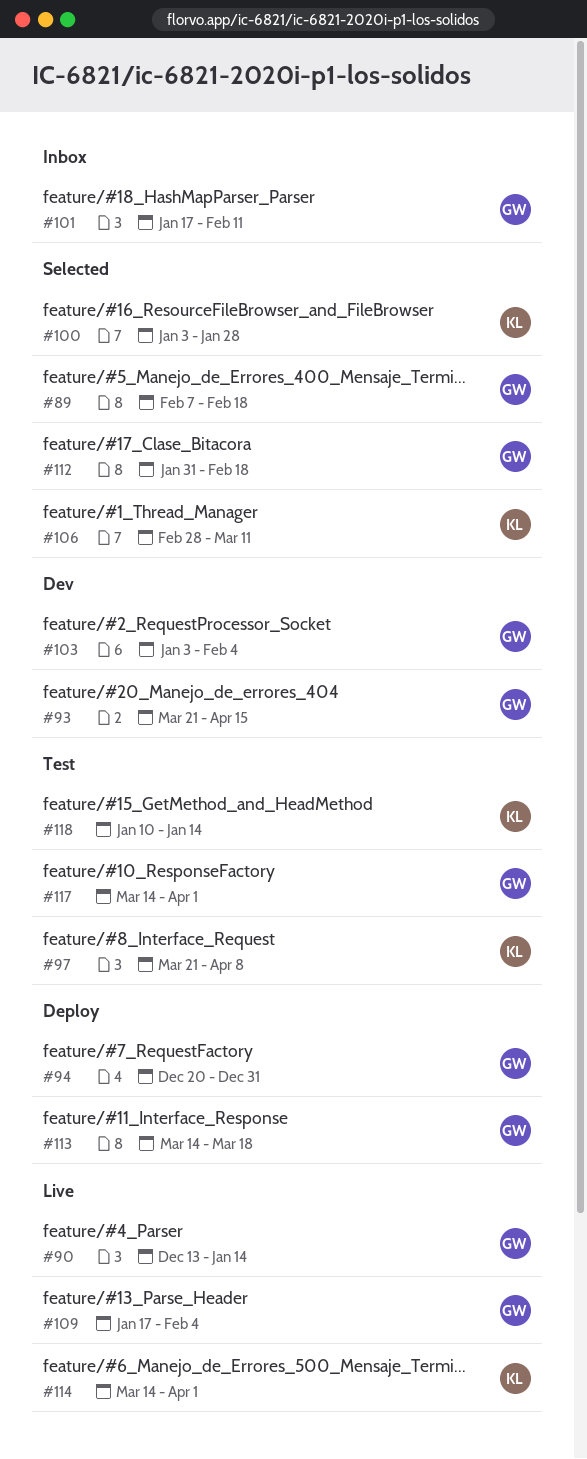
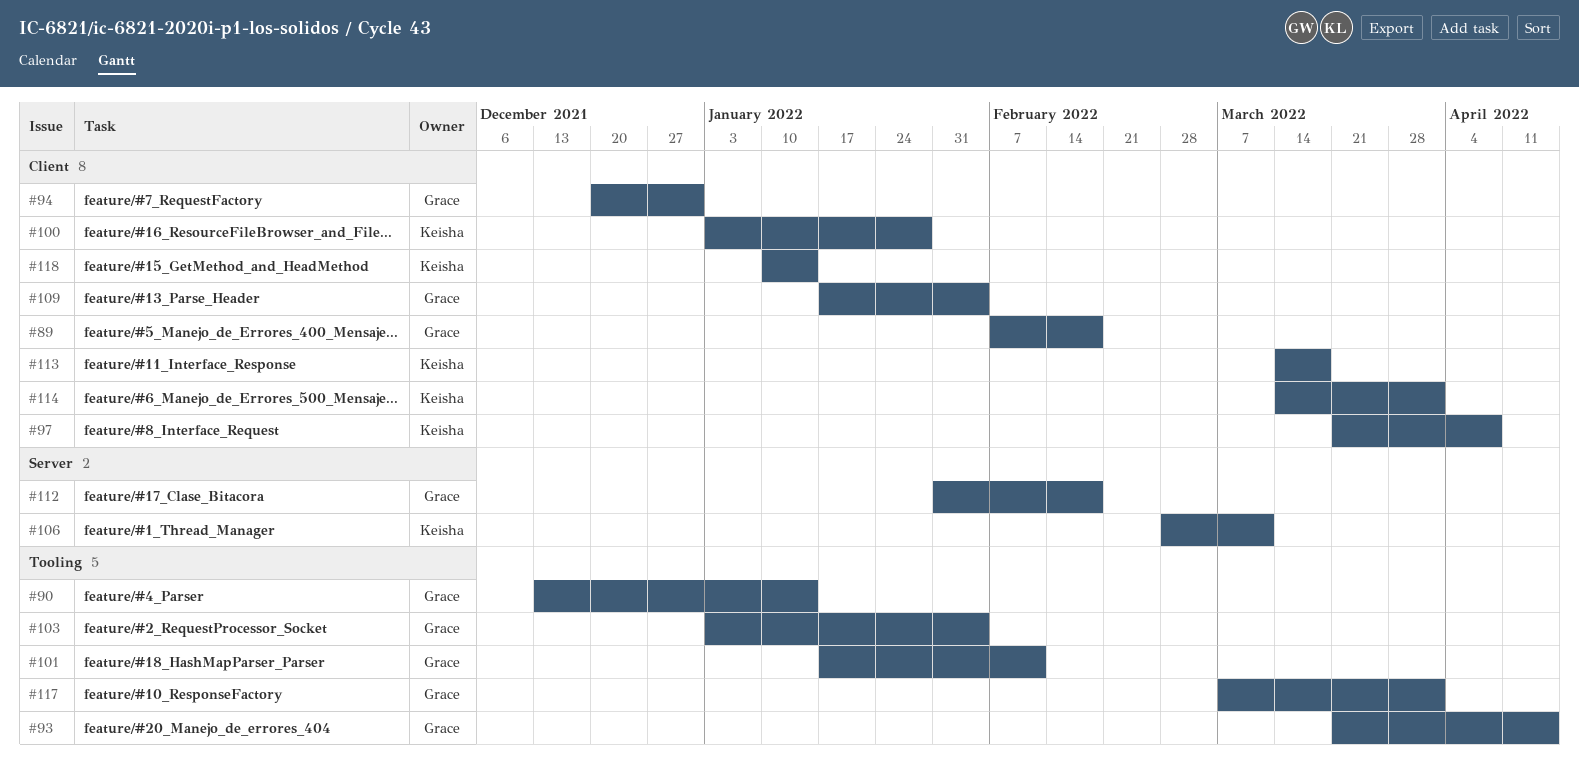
#113, owner: Grace -> Keisha
#117, start: Mar 14 -> Mar 7

